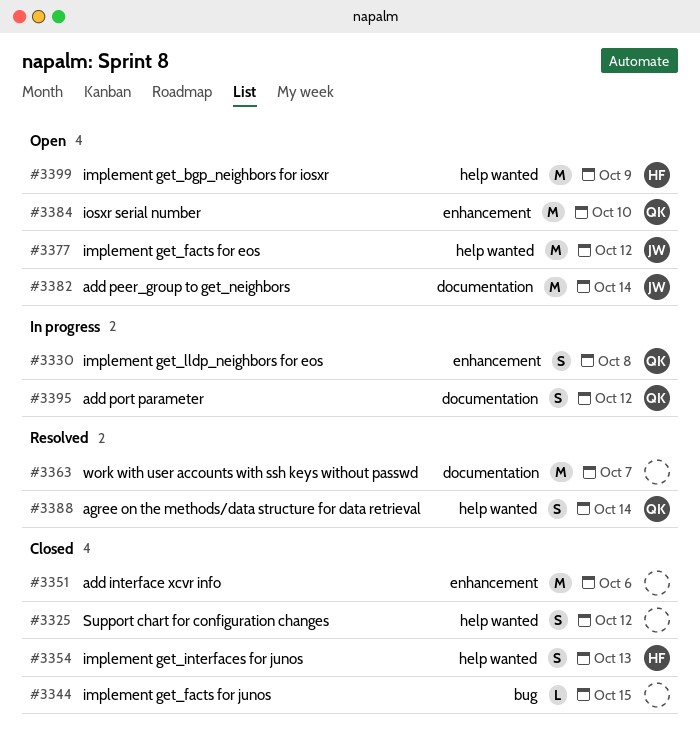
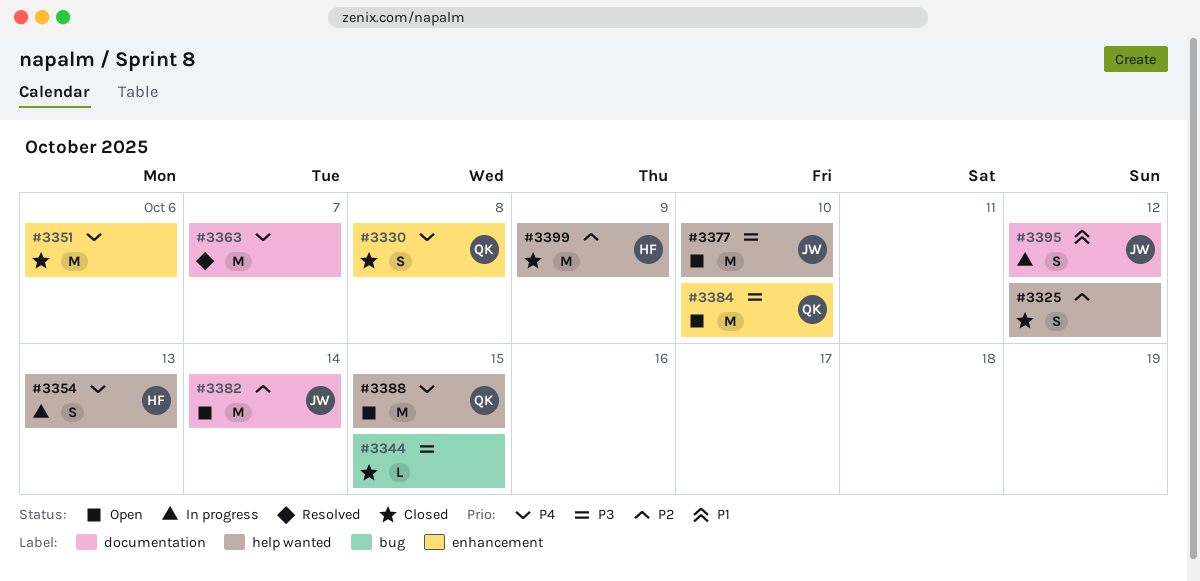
#3330, status: In progress -> Closed
#3354, status: Closed -> In progress
#3377, due: Oct 12 -> Oct 10
#3388, status: Resolved -> Open
#3388, estimate: S -> M
#3388, due: Oct 14 -> Oct 15
#3395, owner: QK -> JW
#3399, status: Open -> Closed

